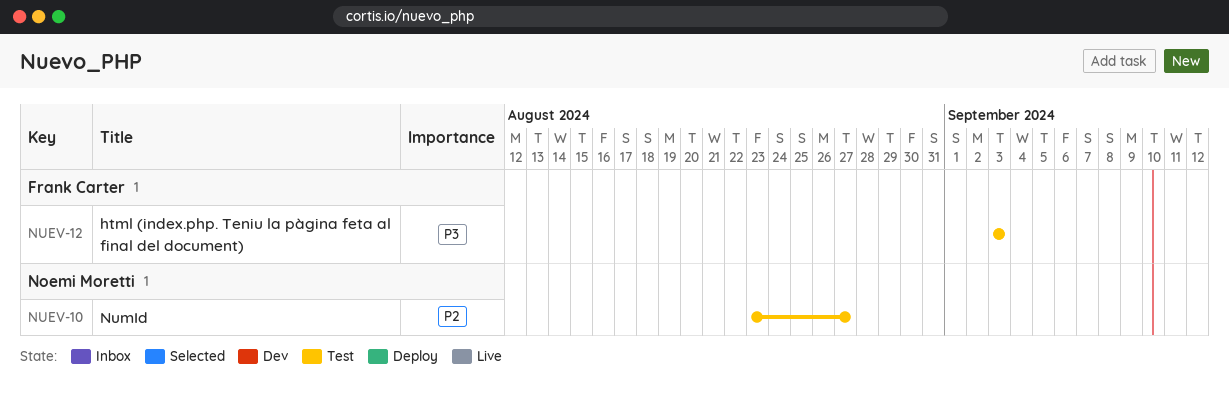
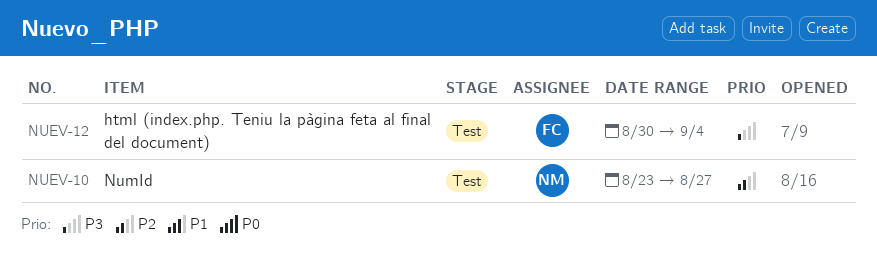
NUEV-12, start: Sep 3 -> Aug 30
NUEV-12, due: Sep 3 -> Sep 4

